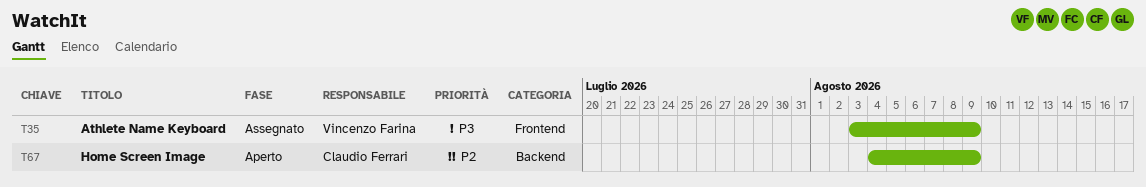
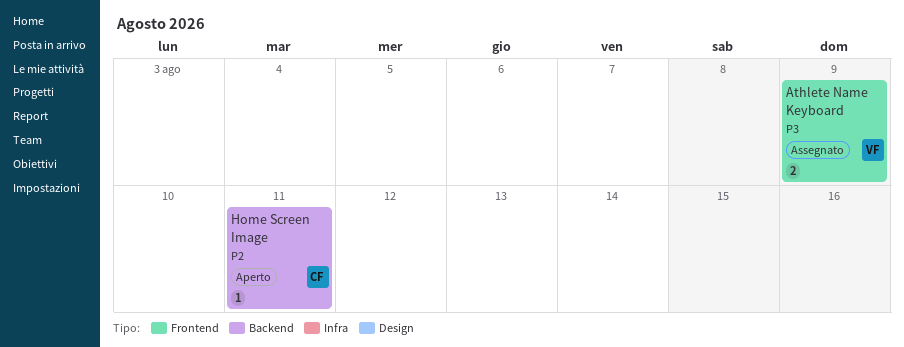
Home Screen Image, due: Aug 9 -> Aug 11

